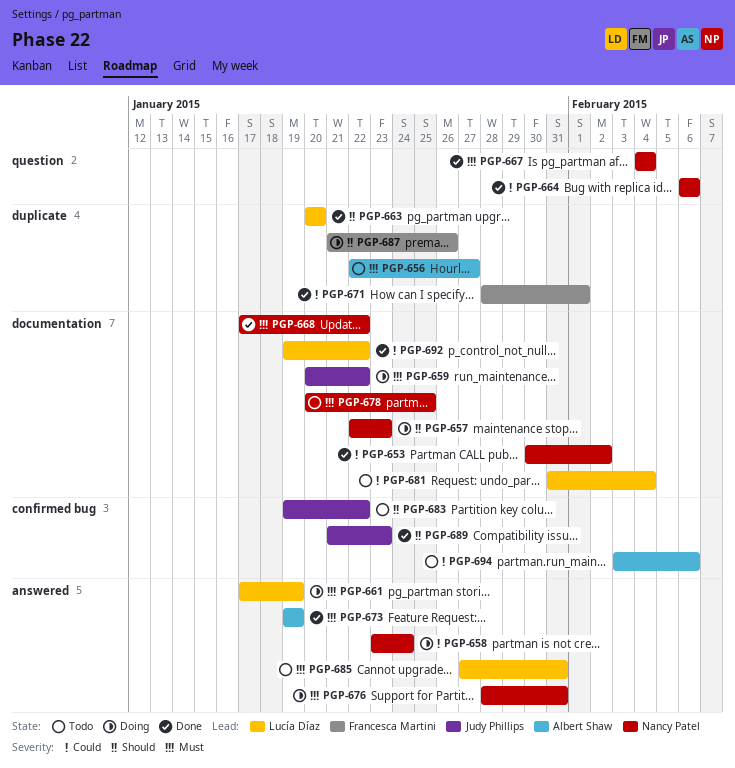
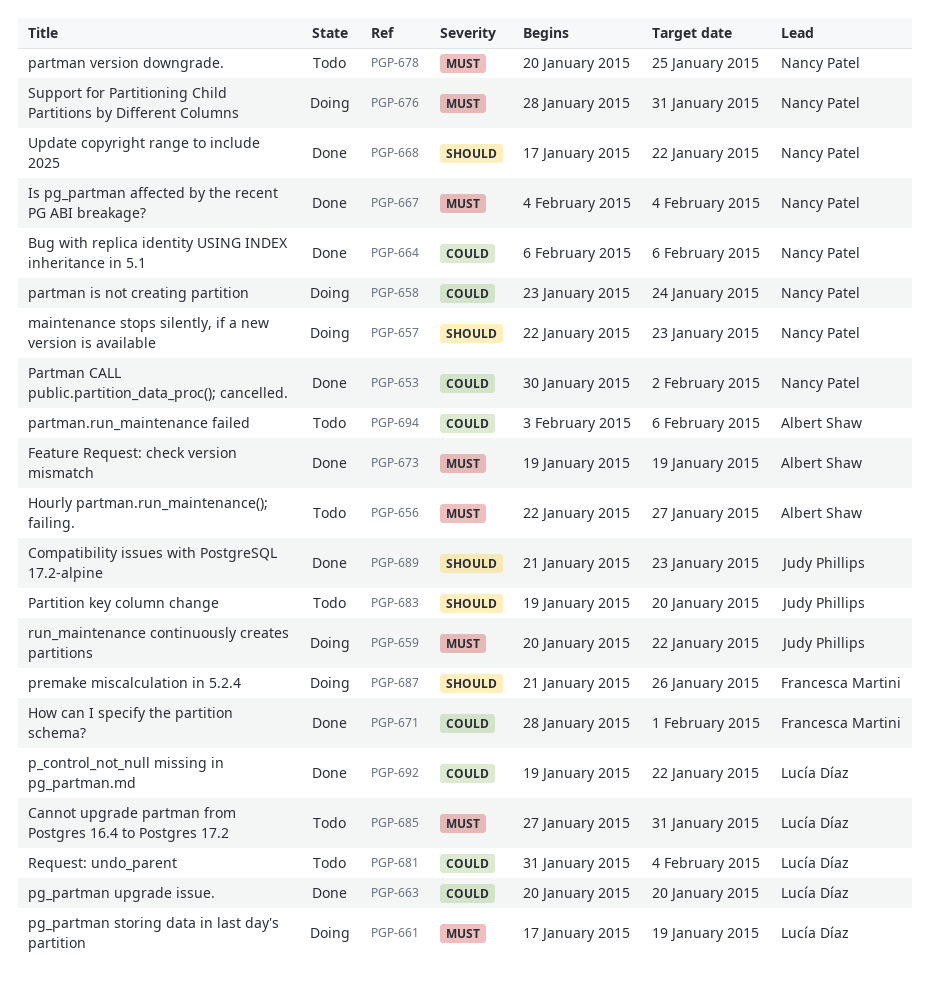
PGP-663, priority: Should -> Could
PGP-668, priority: Must -> Should
PGP-683, due: Jan 22 -> Jan 20

